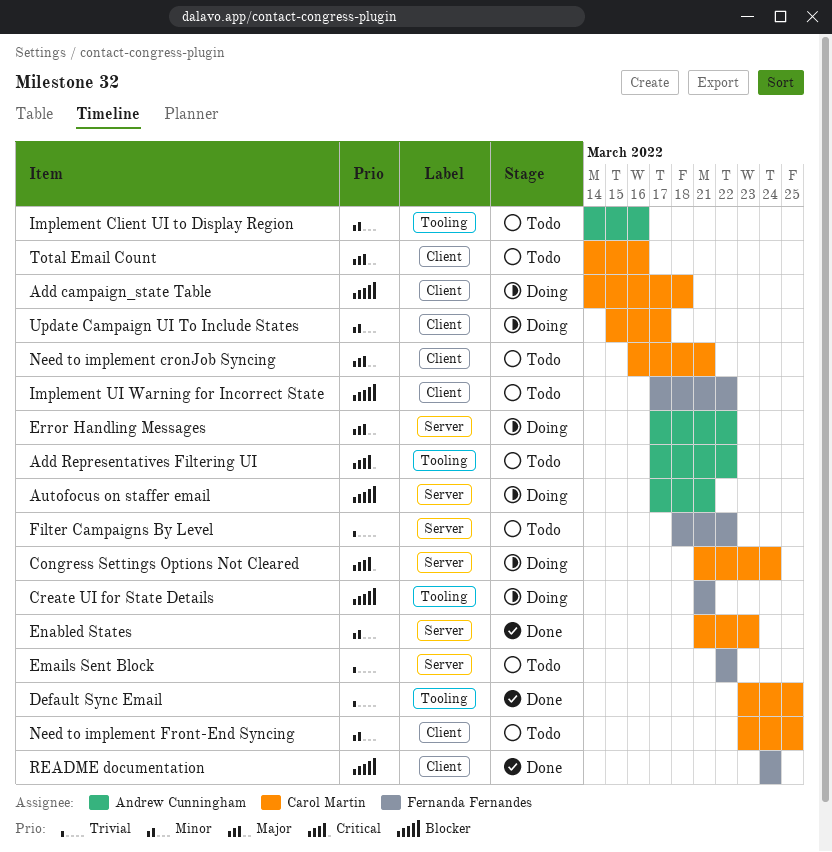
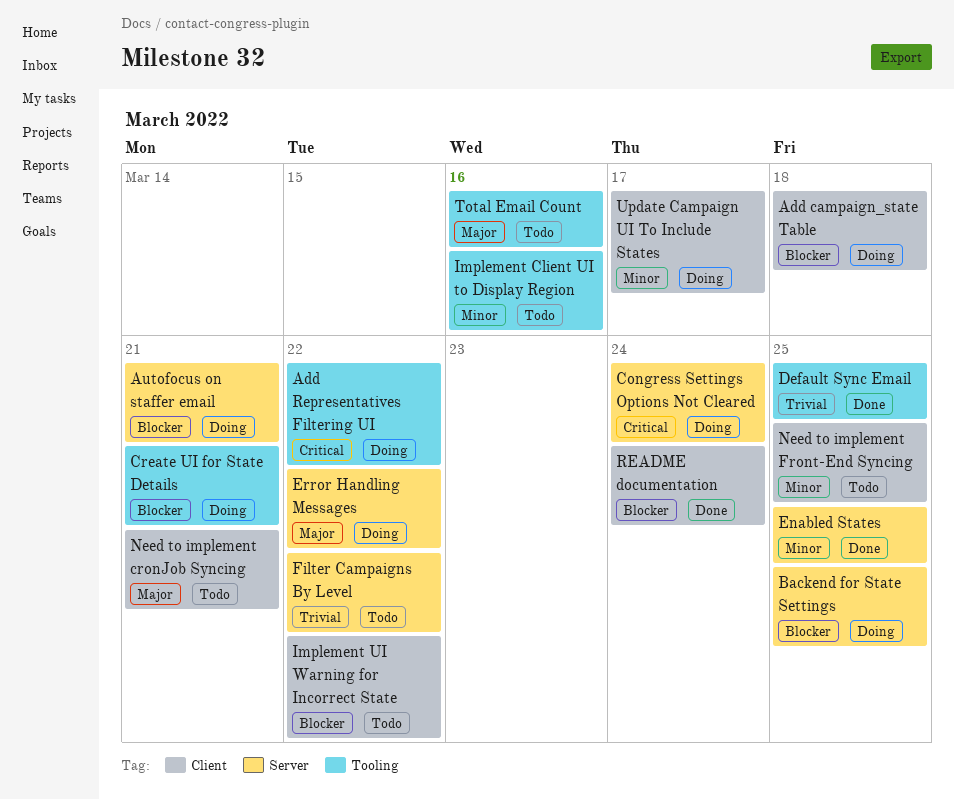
Add Representatives Filtering UI, status: Todo -> Doing
Backend for State Settings: none -> present
Emails Sent Block: present -> none
Enabled States, due: Mar 23 -> Mar 25
Total Email Count, label: Client -> Tooling

